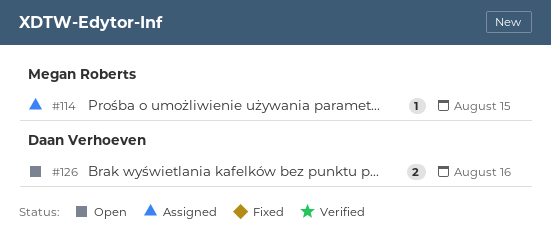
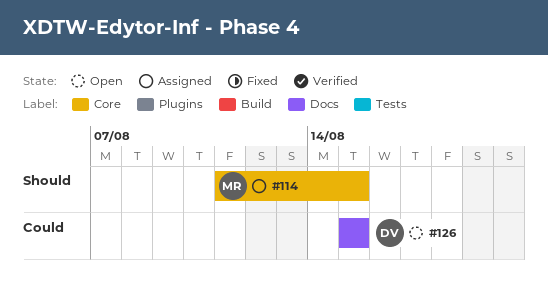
#126, due: Aug 16 -> Aug 15

